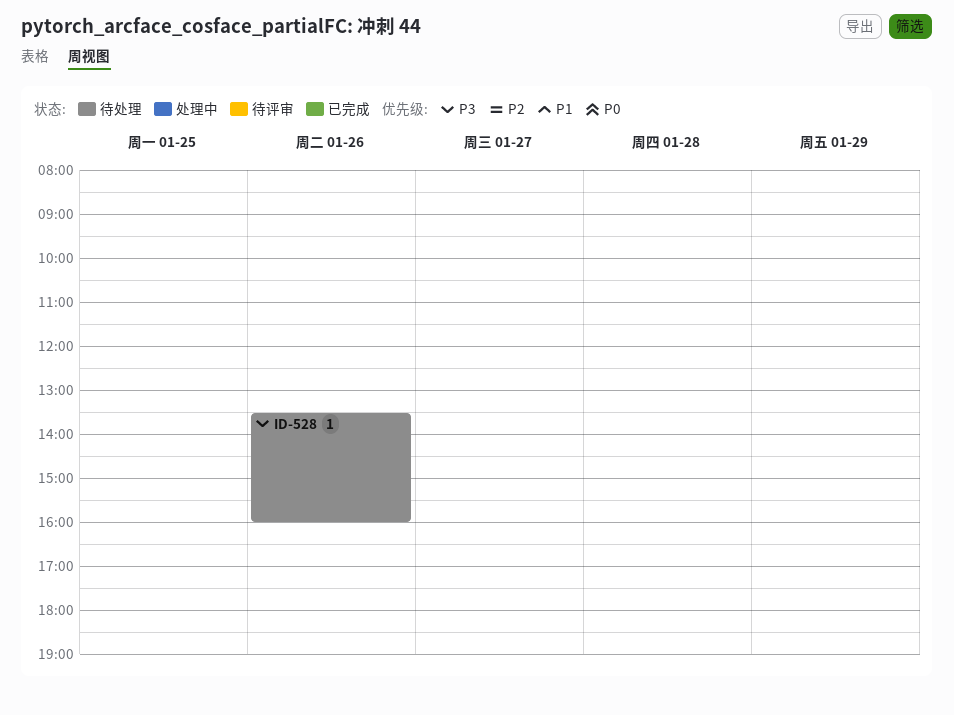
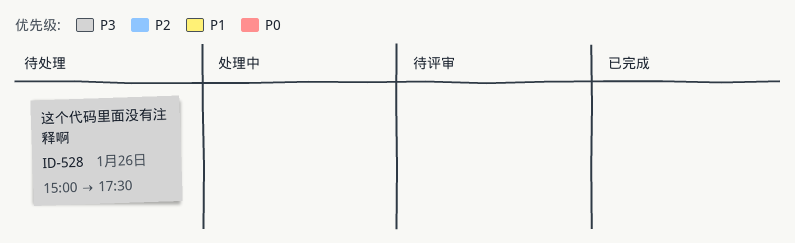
ID-528, begins: 13:30 -> 15:00
ID-528, ends: 16:00 -> 17:30

